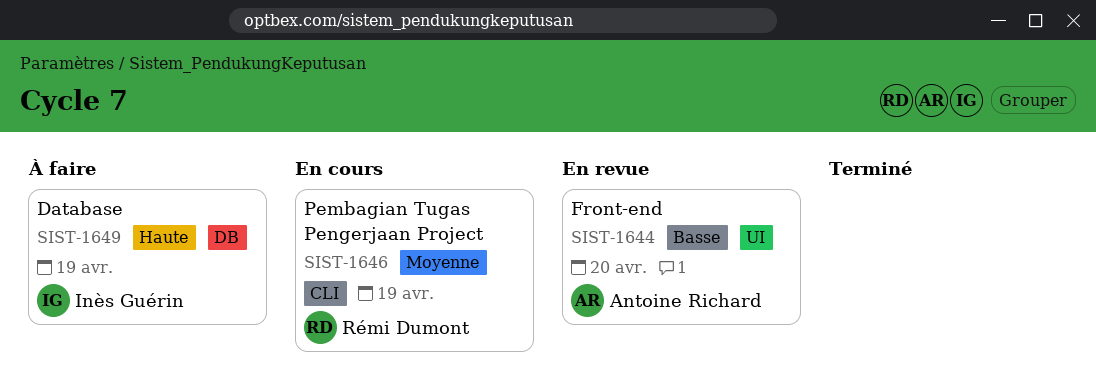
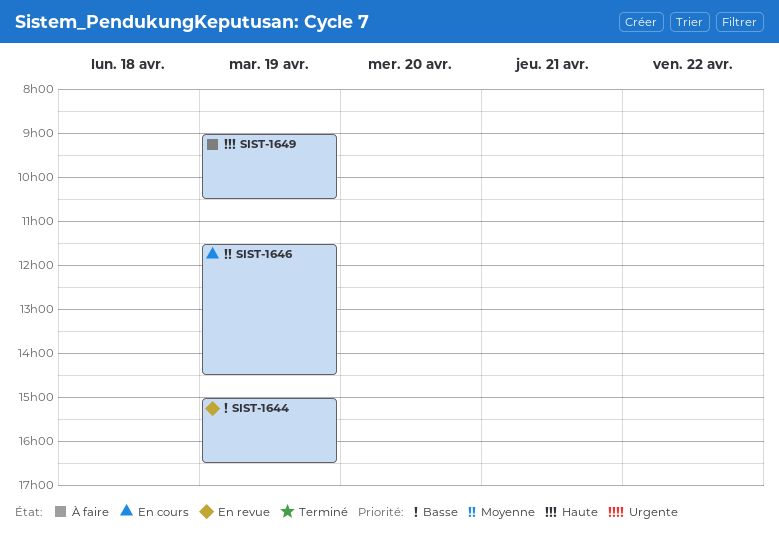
SIST-1644, day: Apr 20 -> Apr 19

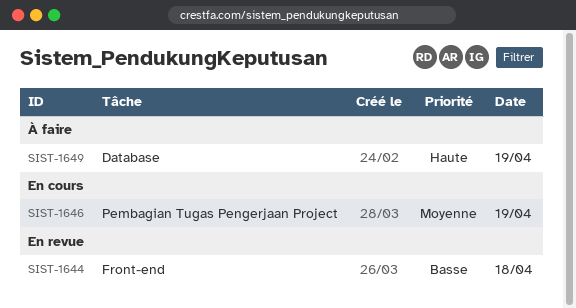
SIST-1644, day: Apr 19 -> Apr 18

